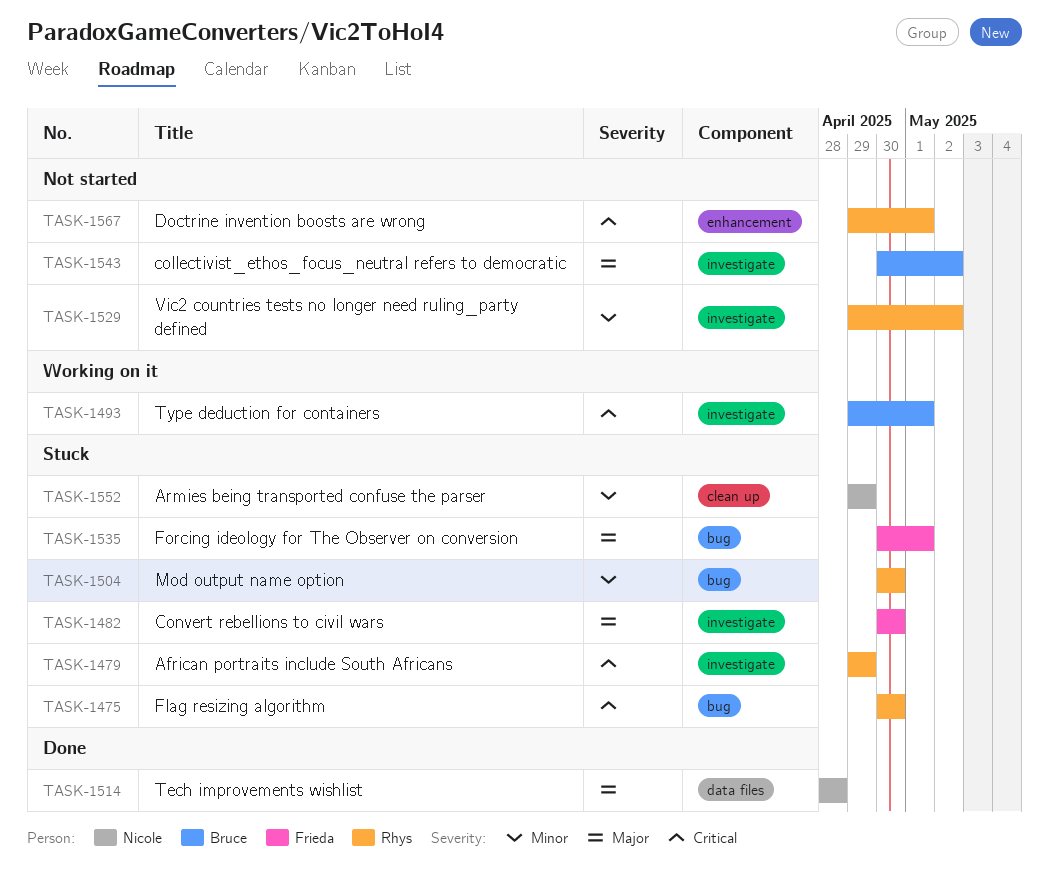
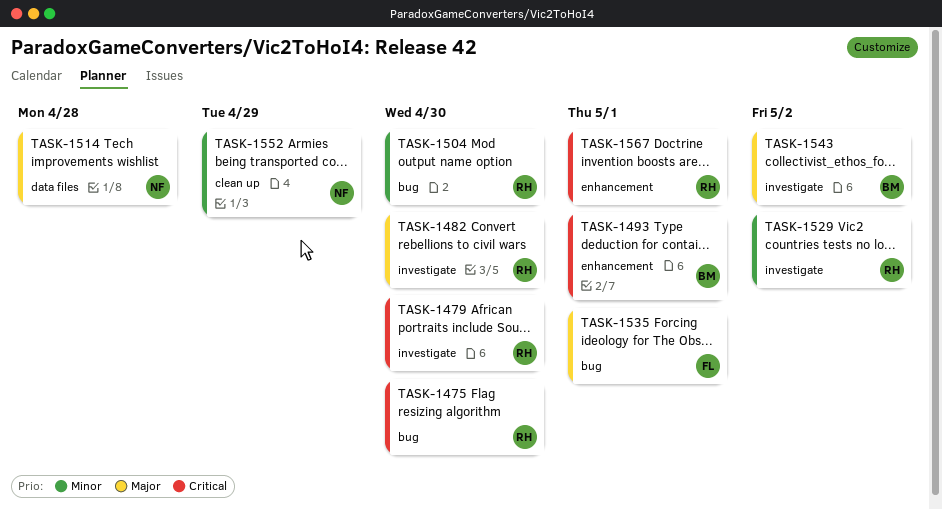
TASK-1479, due: Apr 29 -> Apr 30
TASK-1482, owner: Frieda -> Rhys
TASK-1493, label: investigate -> enhancement

